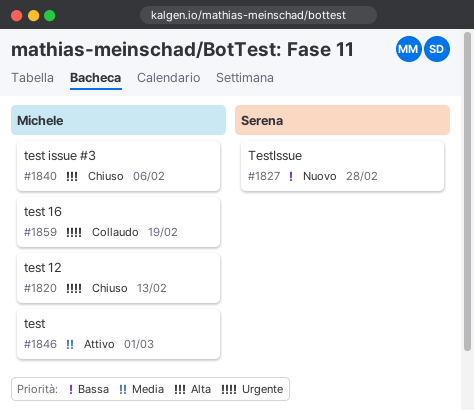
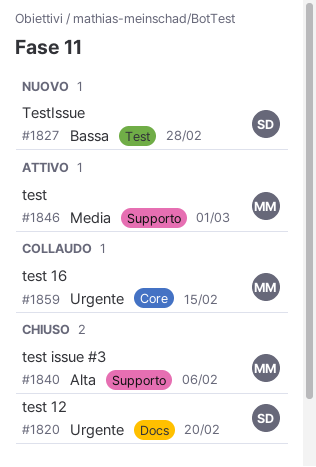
#1820, owner: Michele -> Serena
#1820, due: Feb 13 -> Feb 20
#1859, due: Feb 19 -> Feb 15

